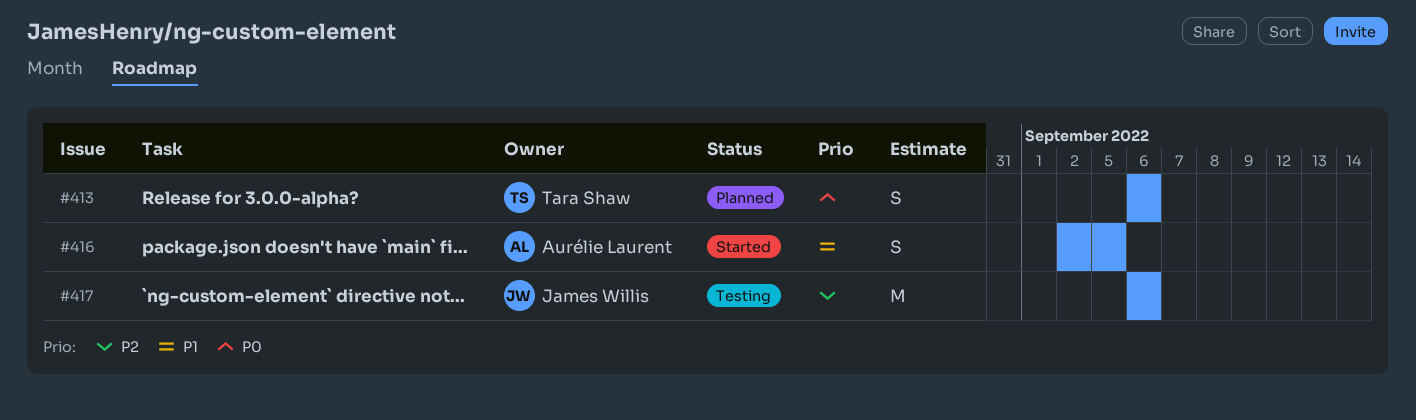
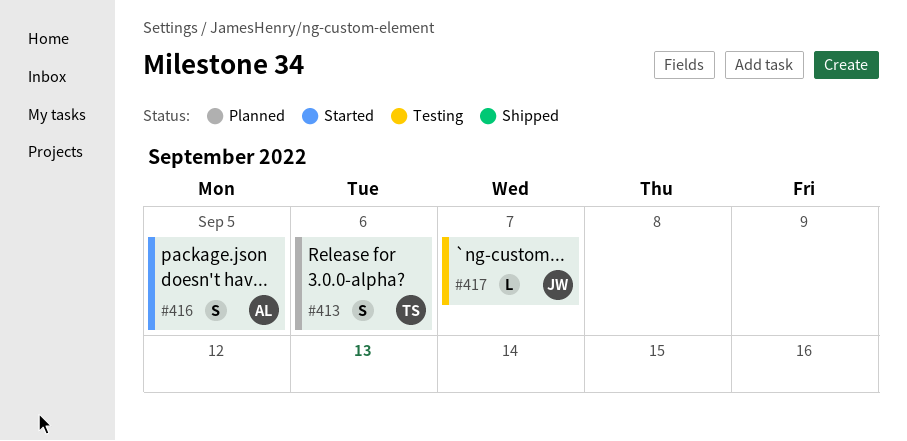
#417, estimate: M -> L
#417, due: Sep 6 -> Sep 7

